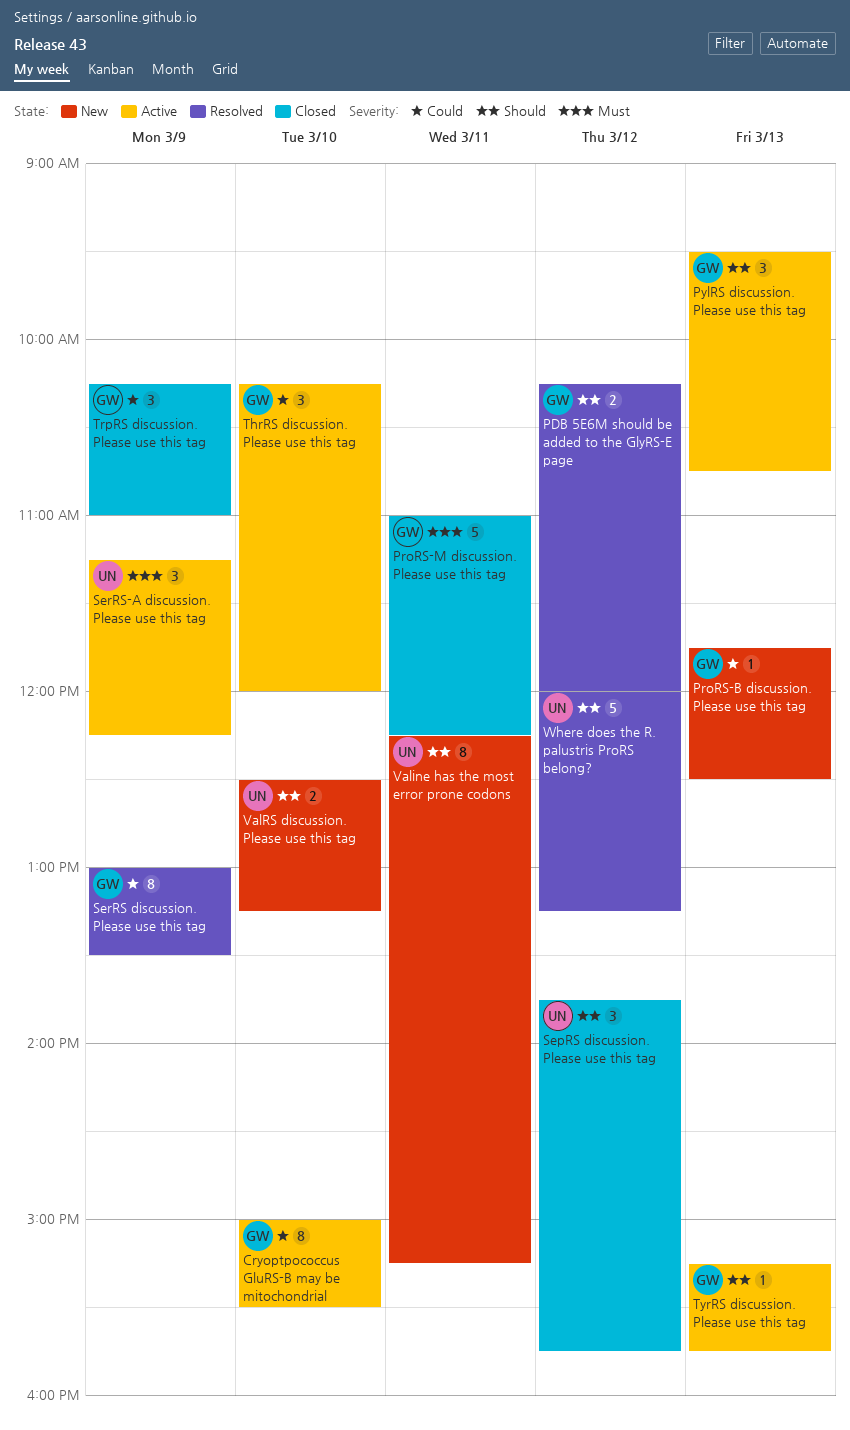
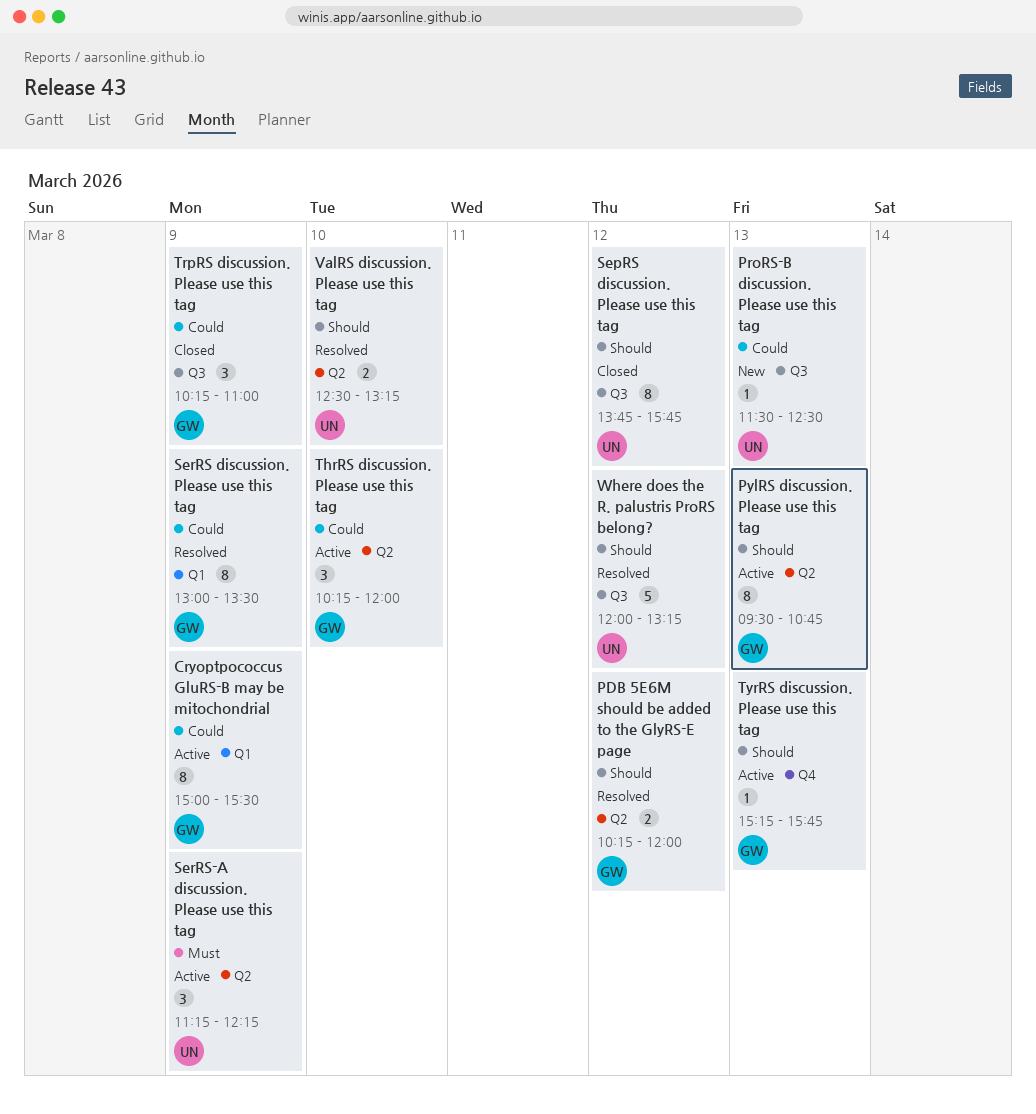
Cryoptpococcus GluRS-B may be mitochondrial, day: Mar 10 -> Mar 9
ProRS-B discussion. Please use this tag, owner: GW -> UN
ProRS-B discussion. Please use this tag, begins: 11:45 -> 11:30
ProRS-M discussion. Please use this tag: present -> none
PylRS discussion. Please use this tag, estimate: 3 -> 8
SepRS discussion. Please use this tag, estimate: 3 -> 8
Valine has the most error prone codons: present -> none
ValRS discussion. Please use this tag, status: New -> Resolved

